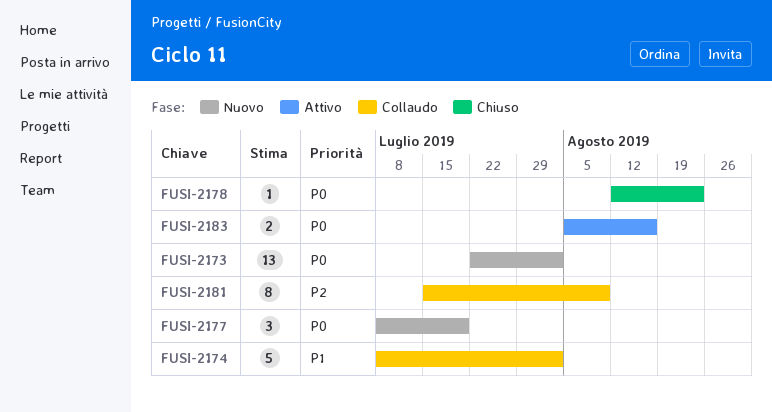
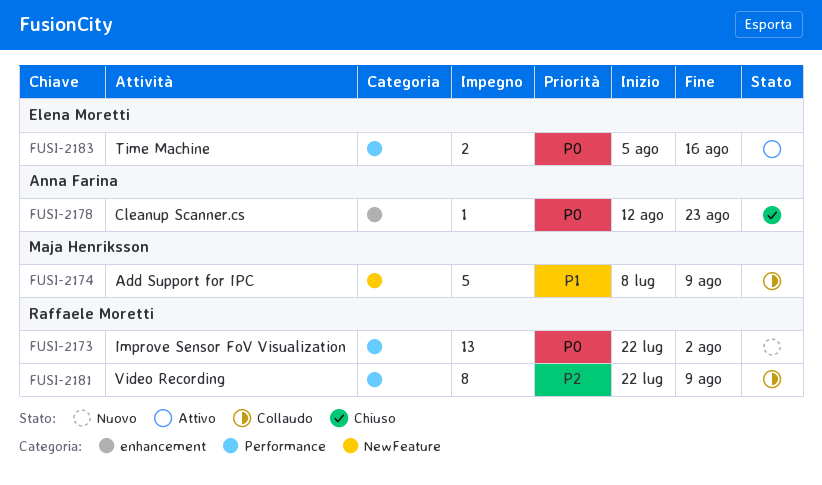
FUSI-2174, due: Aug 2 -> Aug 9
FUSI-2177: present -> none
FUSI-2181, start: Jul 15 -> Jul 22

